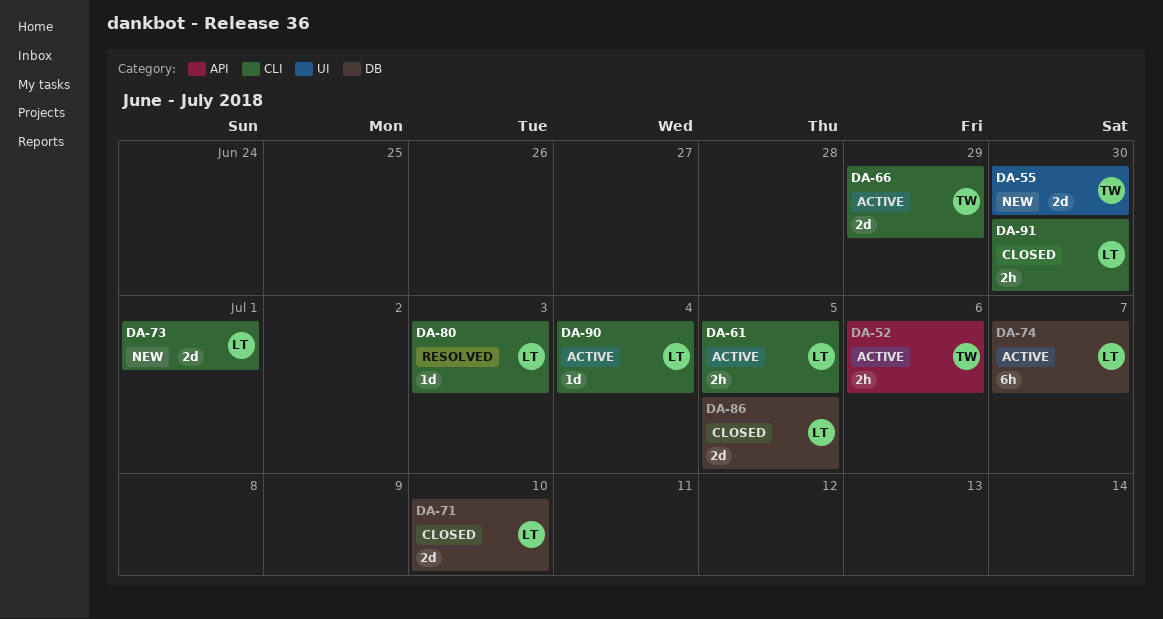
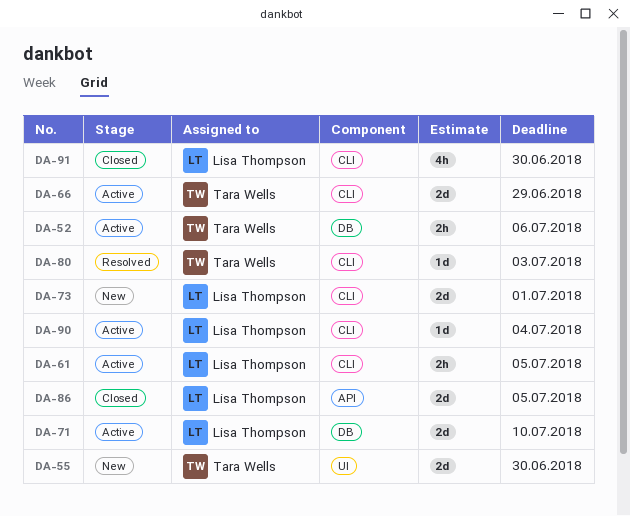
DA-52, label: API -> DB
DA-71, status: Closed -> Active
DA-74: present -> none
DA-80, owner: Lisa Thompson -> Tara Wells
DA-86, label: DB -> API
DA-91, estimate: 2h -> 4h

